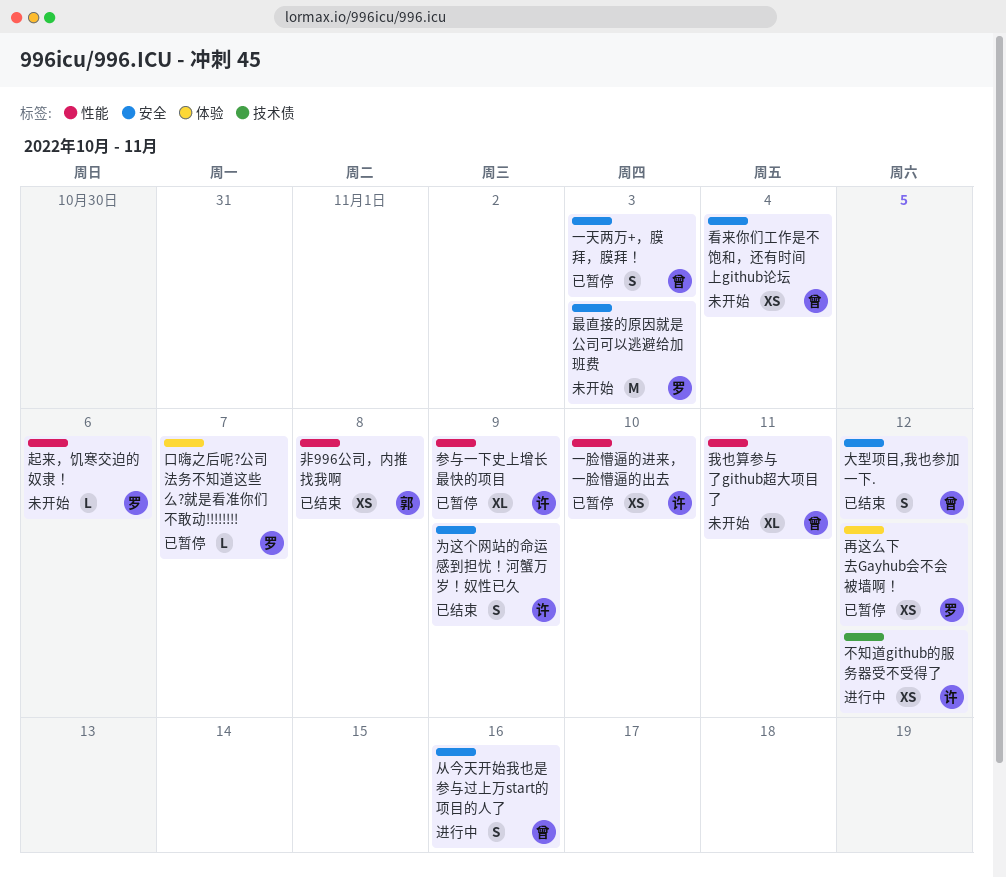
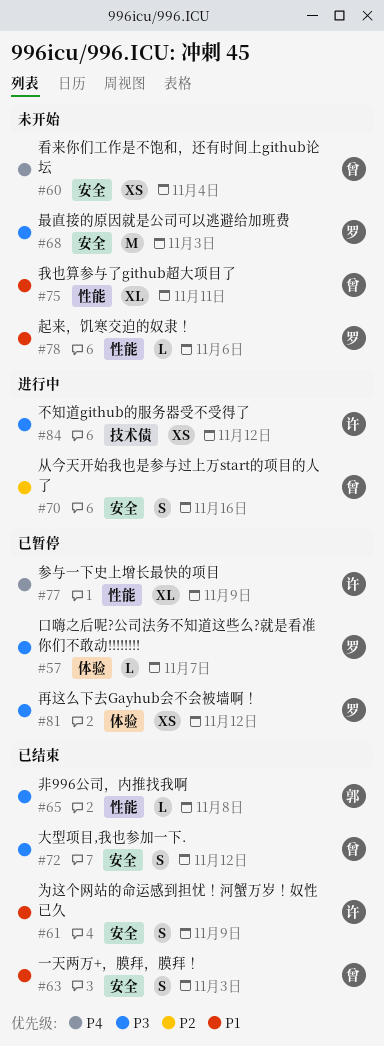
一天两万+，膜拜，膜拜！, status: 已暂停 -> 已结束
一脸懵逼的进来，一脸懵逼的出去: present -> none
非996公司，内推找我啊, estimate: XS -> L

